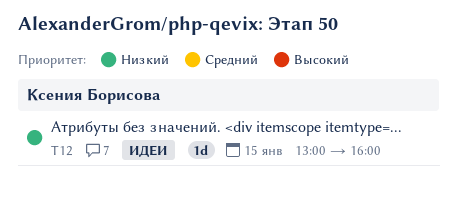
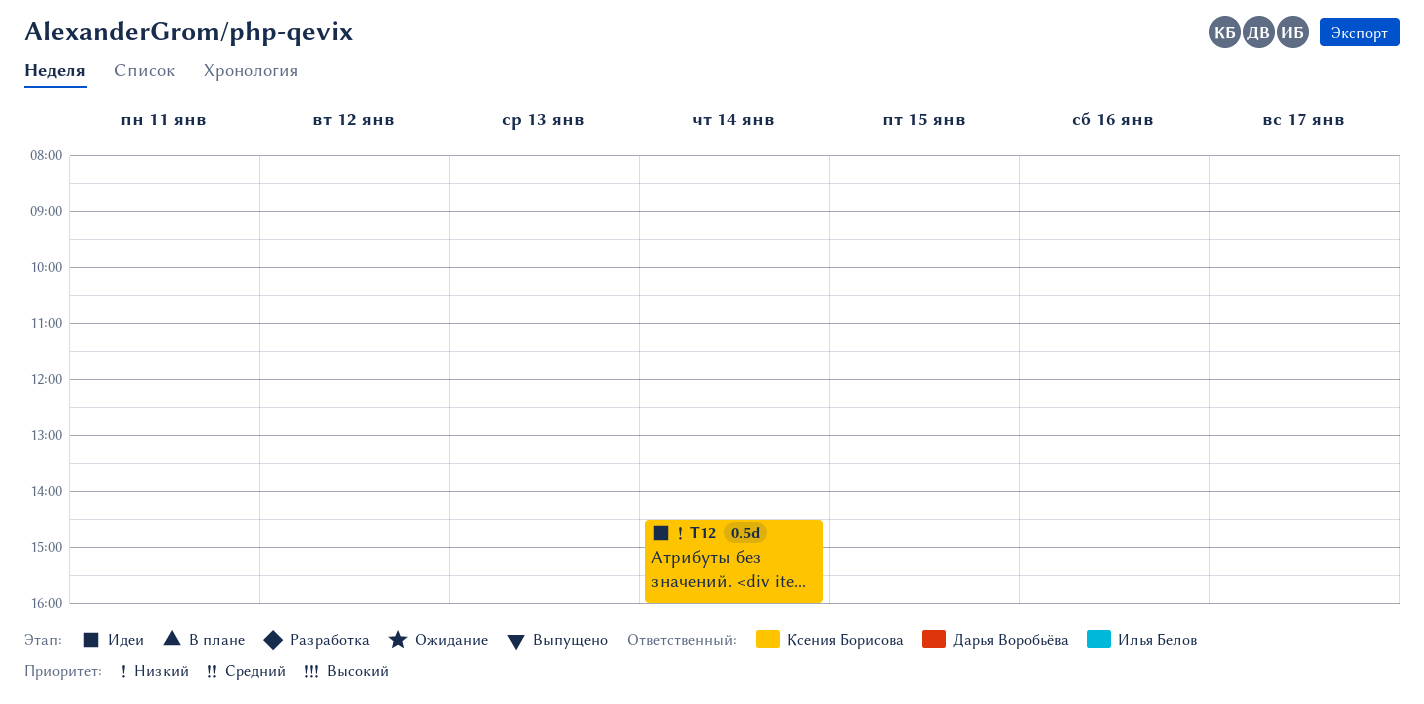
T12, estimate: 1d -> 0.5d
T12, day: Jan 15 -> Jan 14
T12, begins: 13:00 -> 14:30

